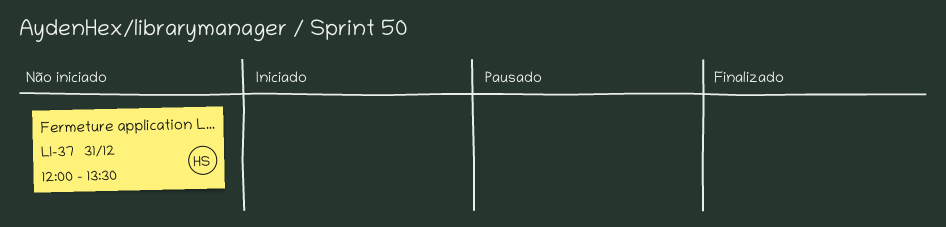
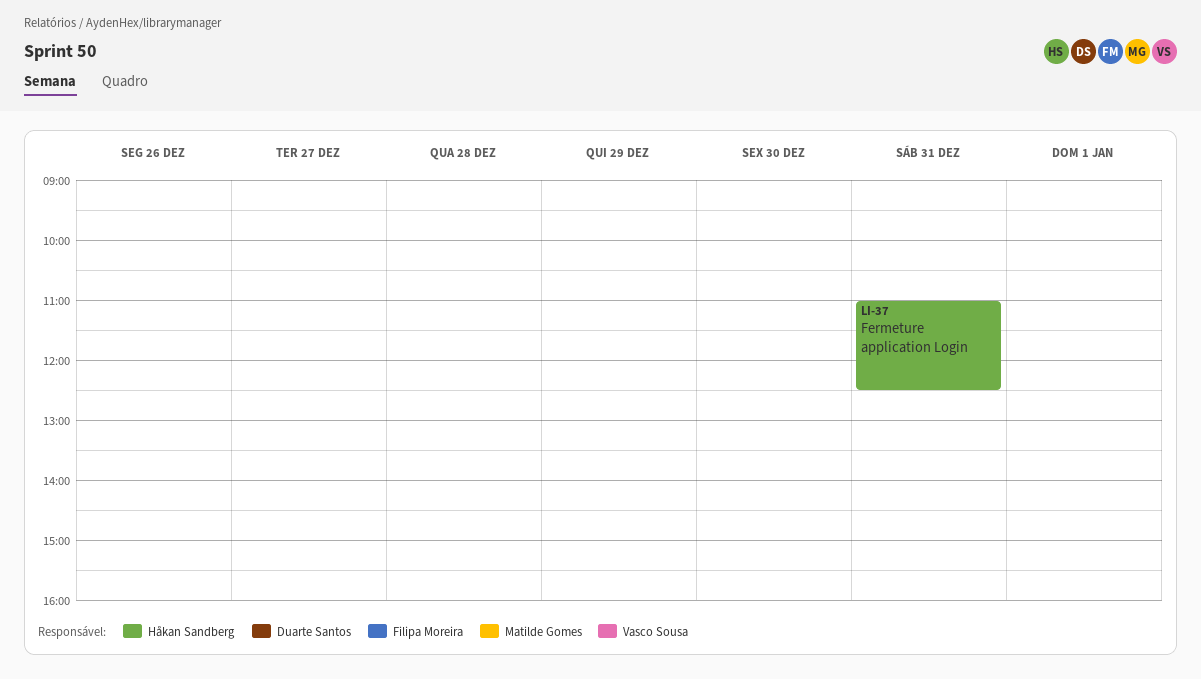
LI-37, begins: 12:00 -> 11:00
LI-37, ends: 13:30 -> 12:30

